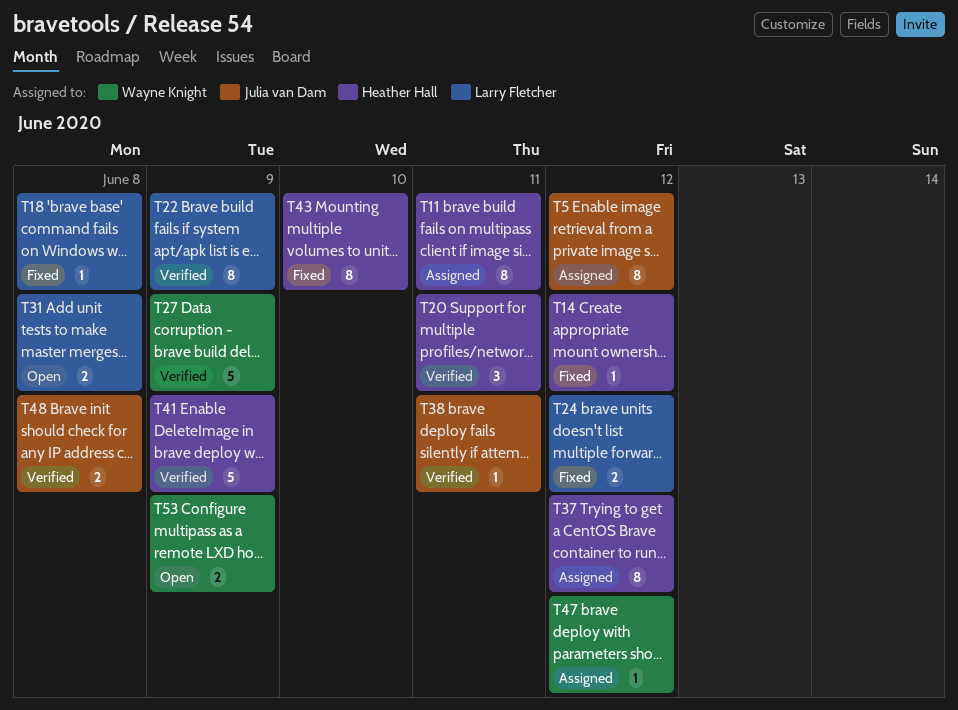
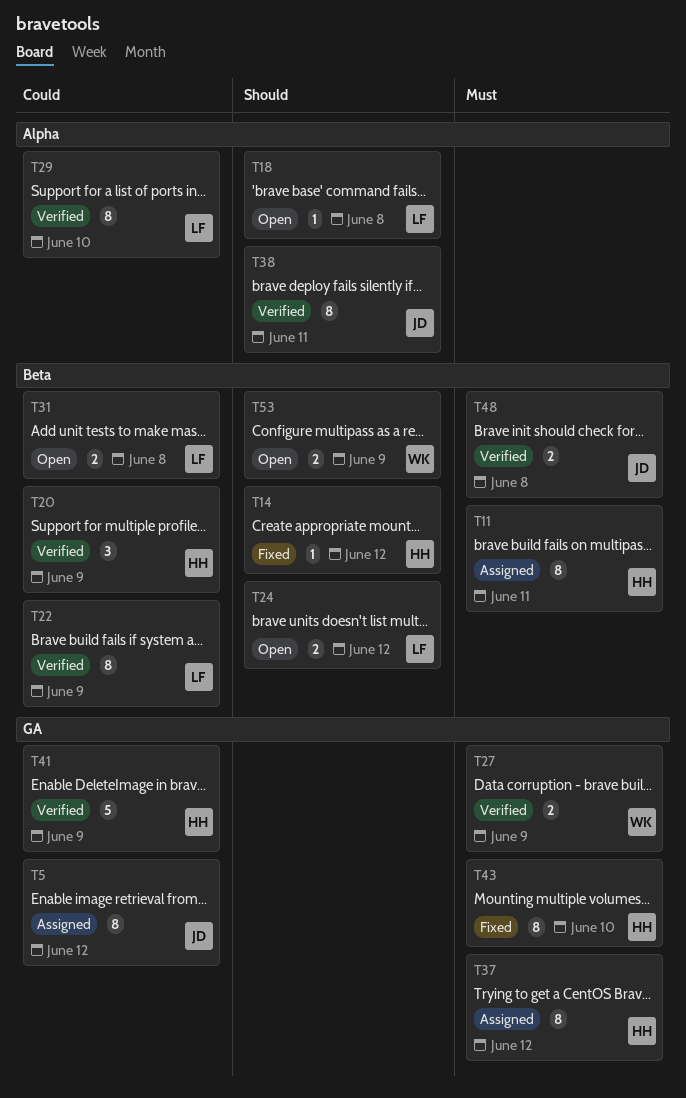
T18, status: Fixed -> Open
T20, due: Jun 11 -> Jun 9
T24, status: Fixed -> Open
T27, estimate: 5 -> 2
T29: none -> present
T38, estimate: 1 -> 8
T47: present -> none

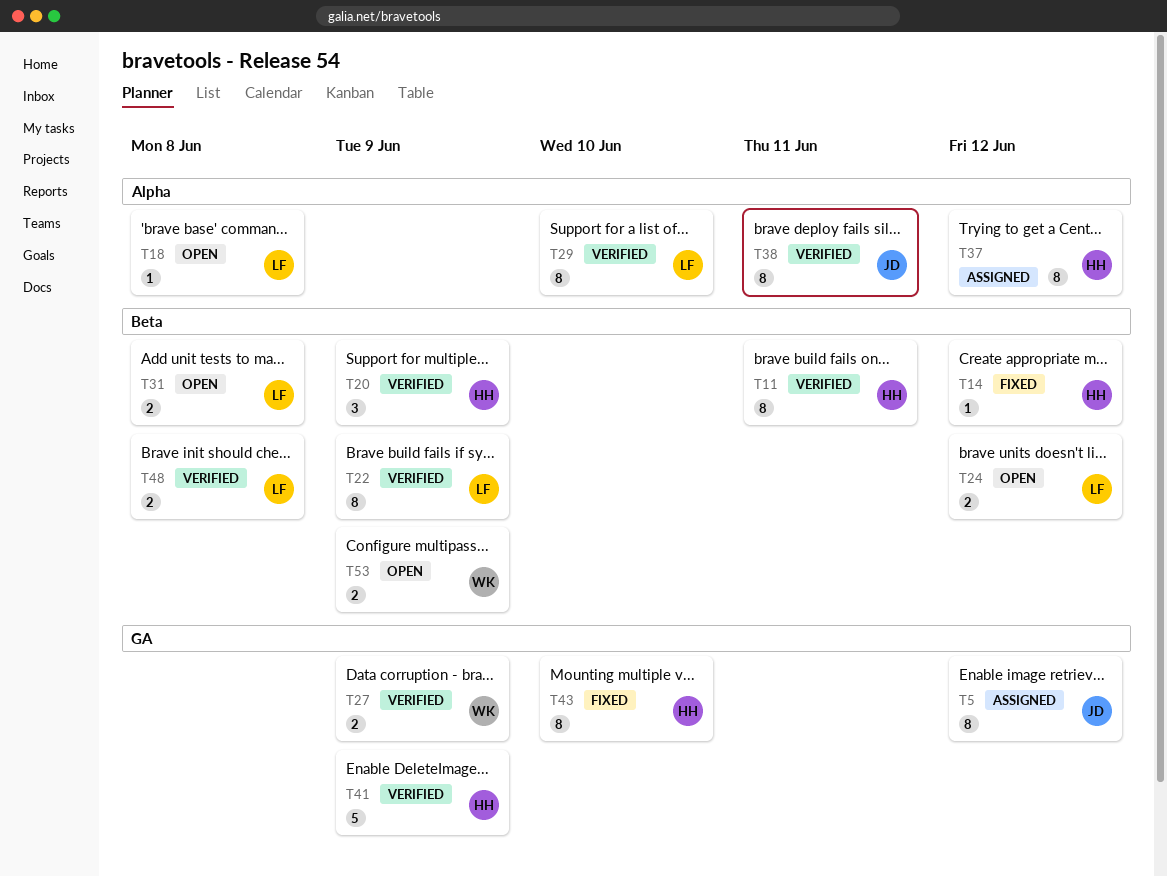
T11, status: Assigned -> Verified
T37, label: GA -> Alpha
T48, owner: JD -> LF

